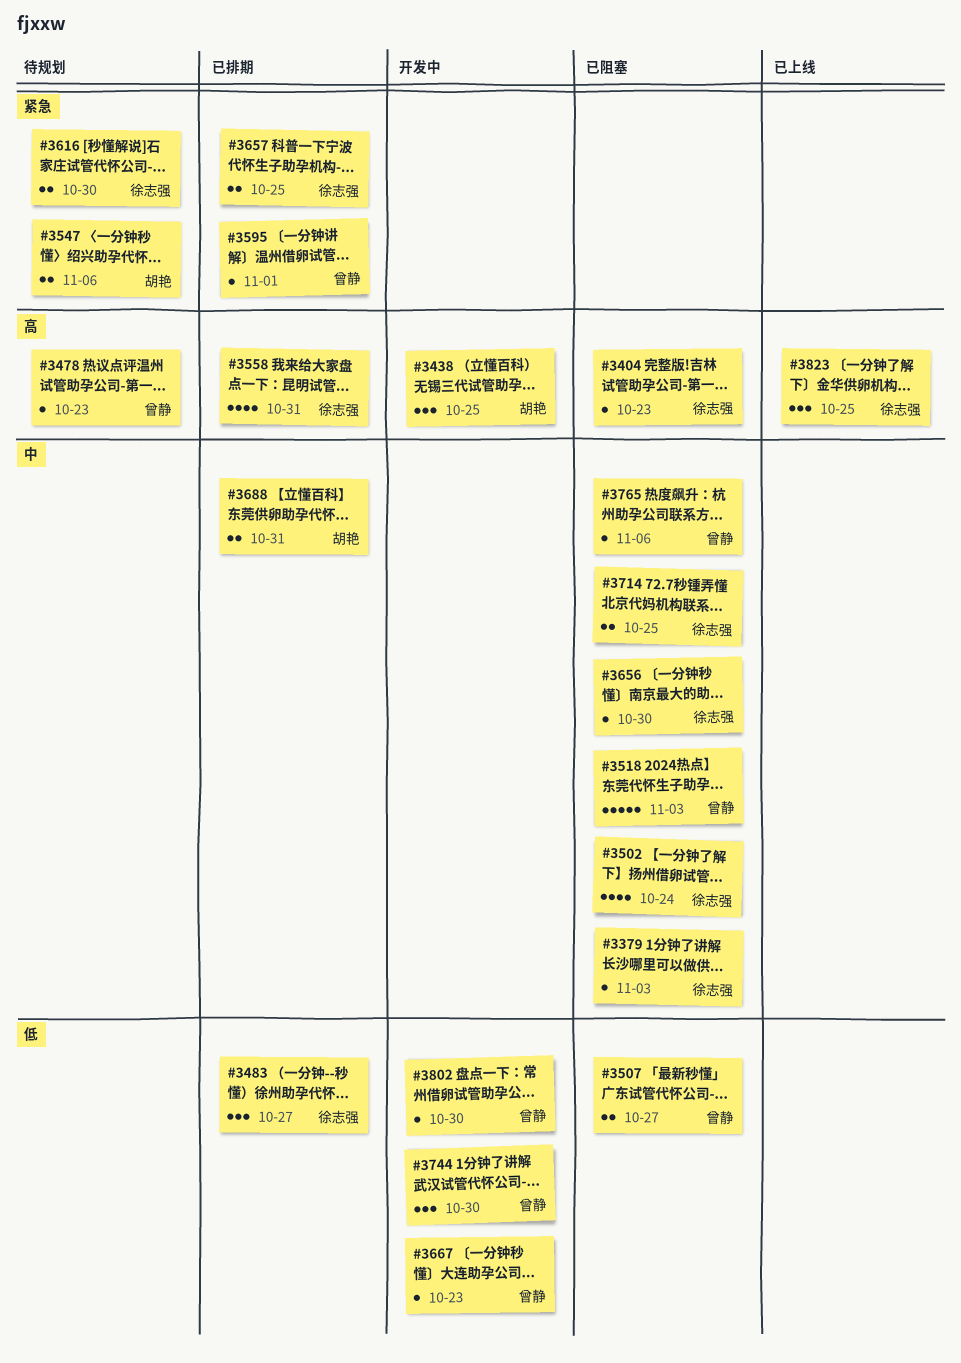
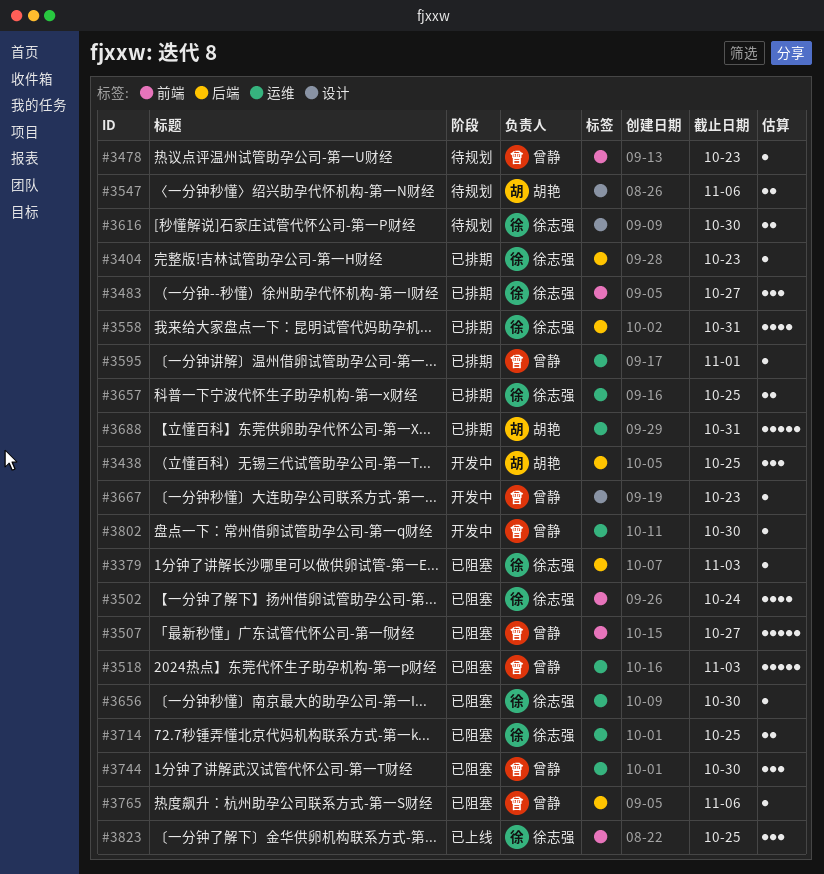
#3404, status: 已阻塞 -> 已排期
#3507, estimate: 2 -> 5
#3688, estimate: 2 -> 5
#3744, status: 开发中 -> 已阻塞

